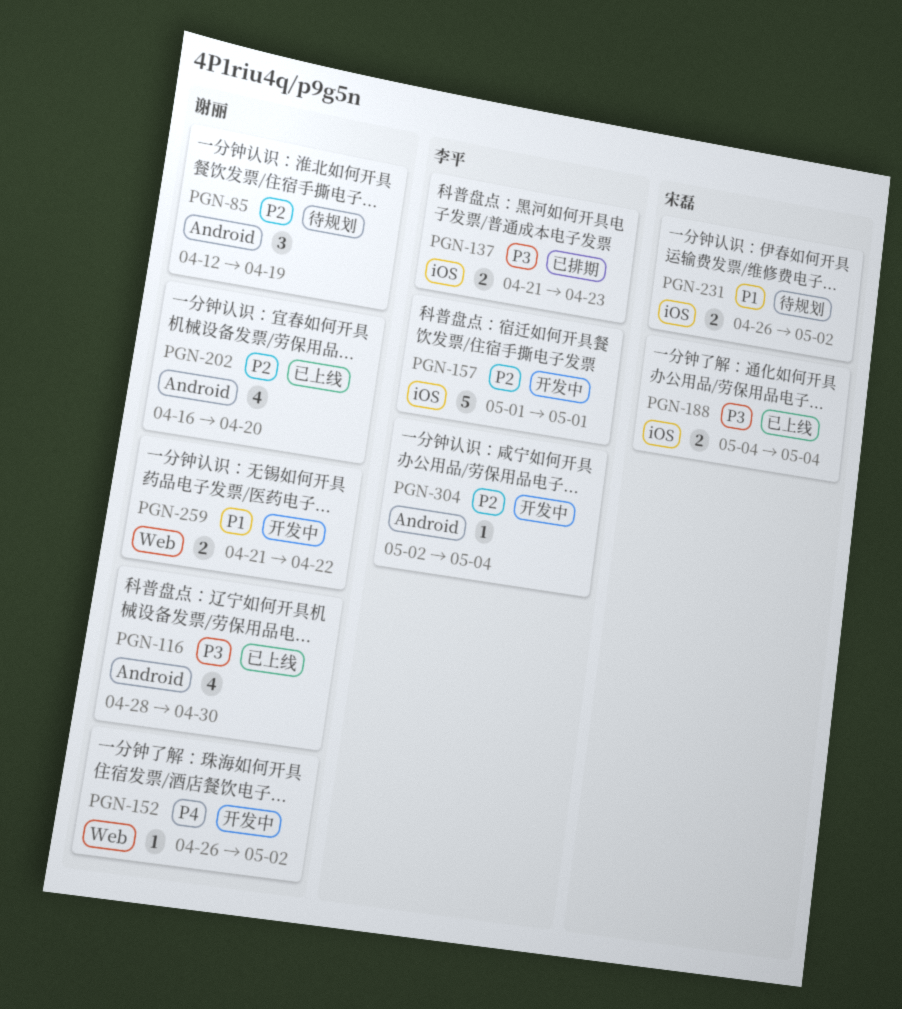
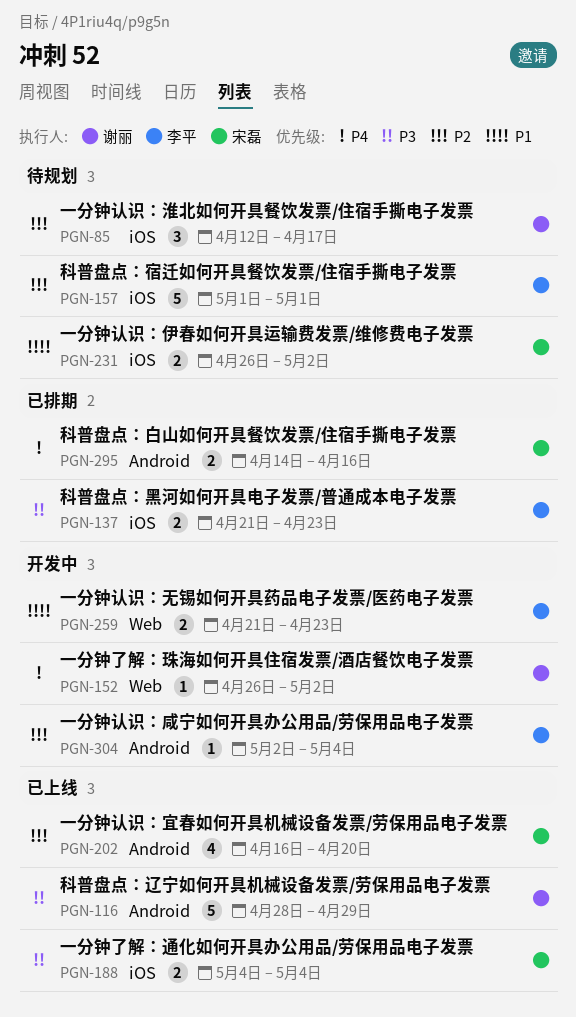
PGN-85, label: Android -> iOS
PGN-85, due: Apr 19 -> Apr 17
PGN-116, estimate: 4 -> 5
PGN-116, due: Apr 30 -> Apr 29
PGN-157, status: 开发中 -> 待规划
PGN-202, owner: 谢丽 -> 宋磊
PGN-259, owner: 谢丽 -> 李平
PGN-259, due: Apr 22 -> Apr 23
PGN-295: none -> present

